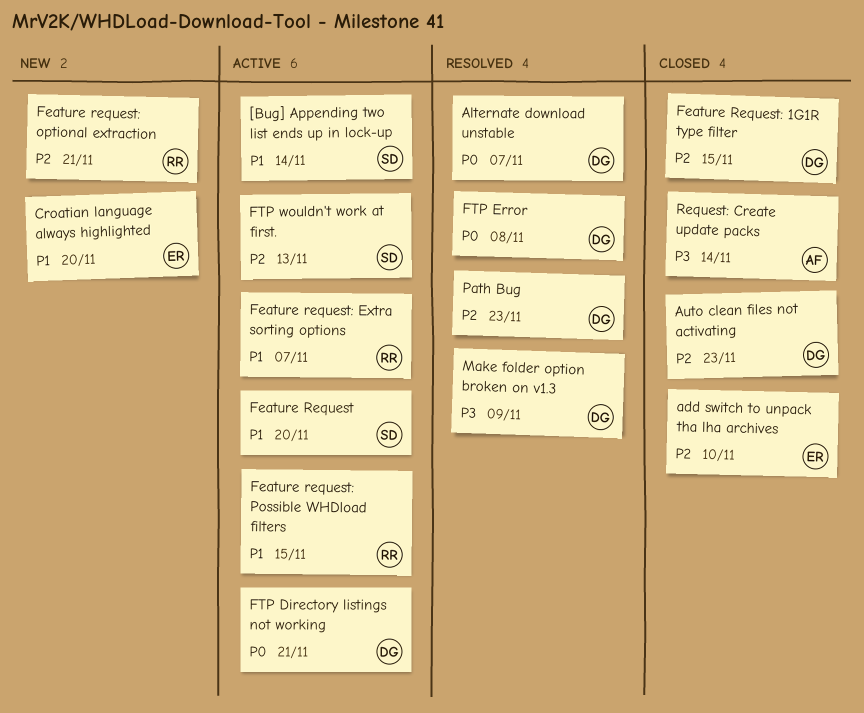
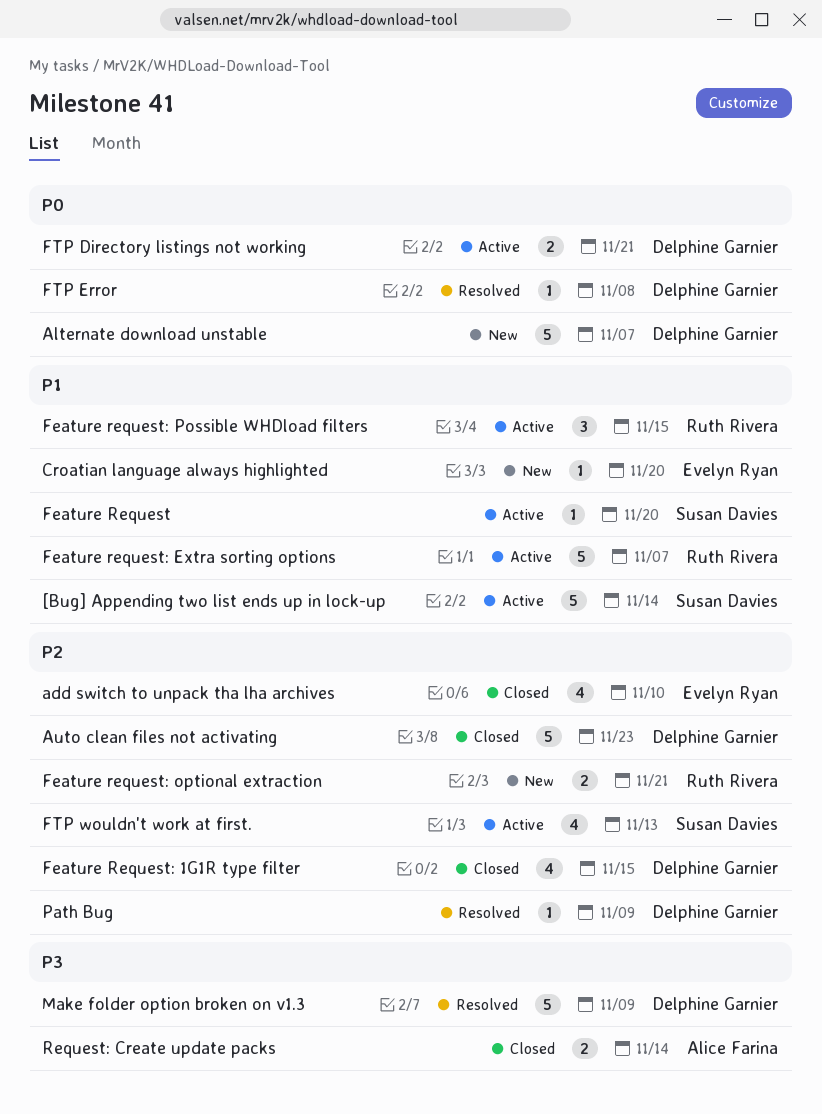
Alternate download unstable, status: Resolved -> New
Path Bug, due: Nov 23 -> Nov 9

